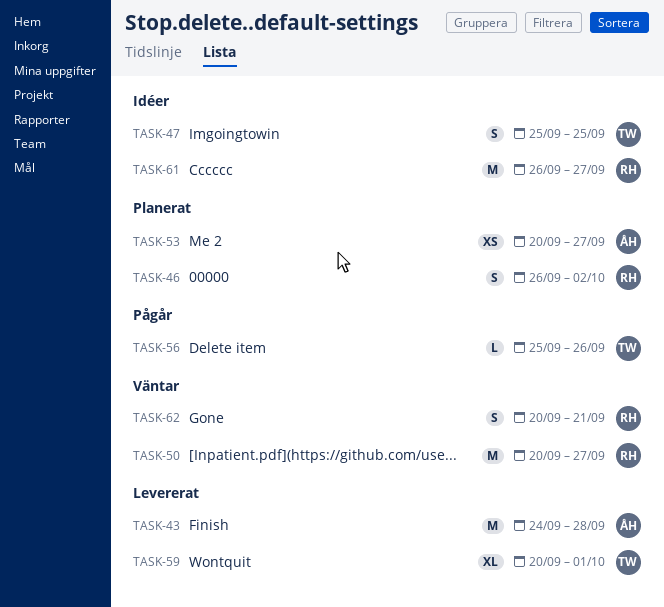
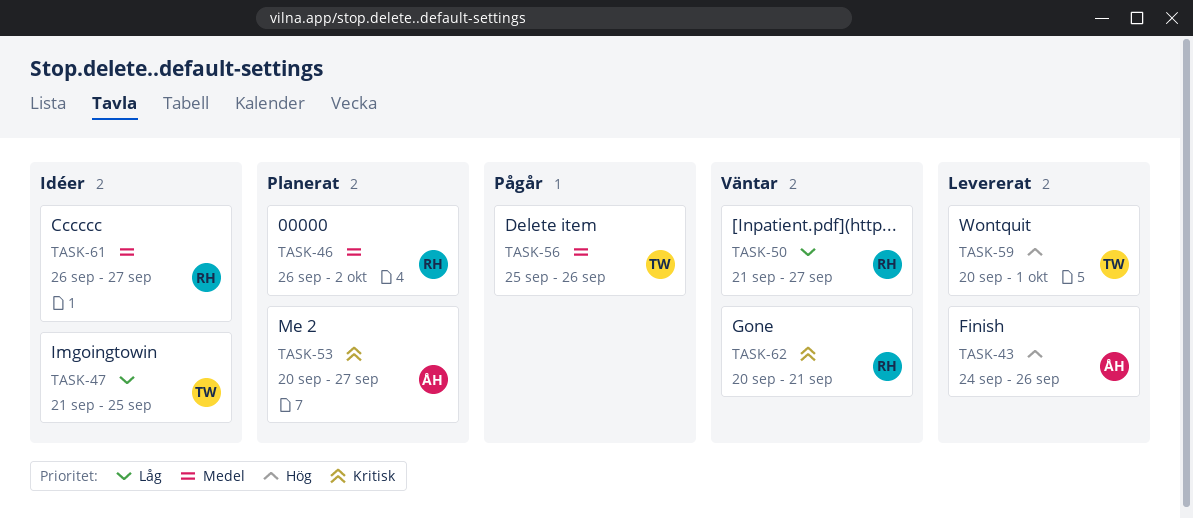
TASK-43, due: Sep 28 -> Sep 26
TASK-47, start: Sep 25 -> Sep 21
TASK-50, start: Sep 20 -> Sep 21

